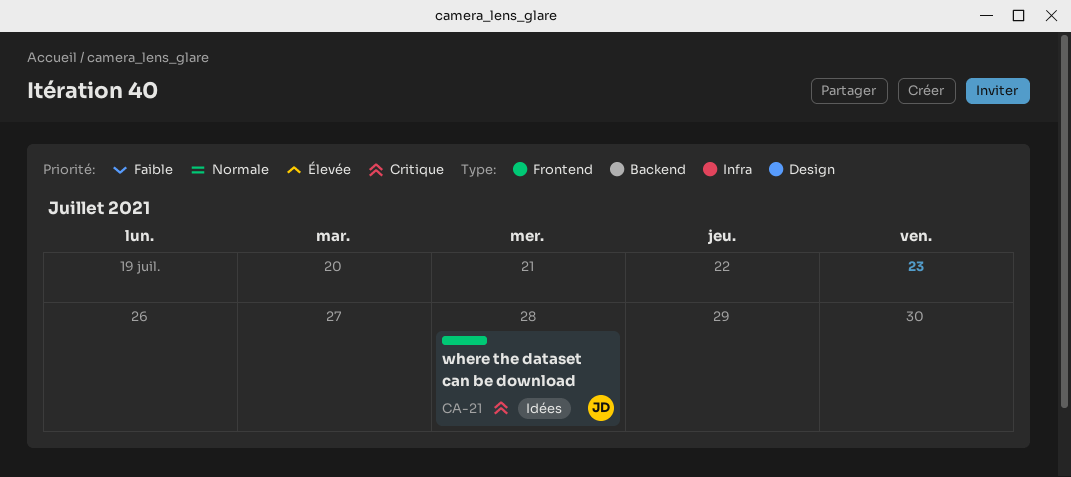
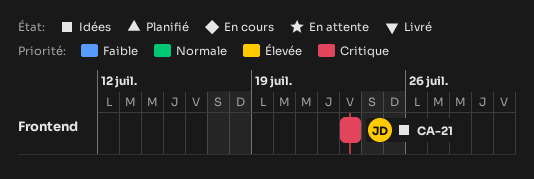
CA-21, due: Jul 28 -> Jul 23

